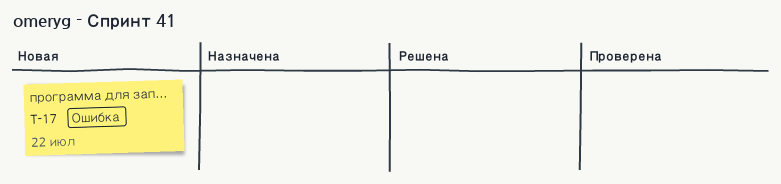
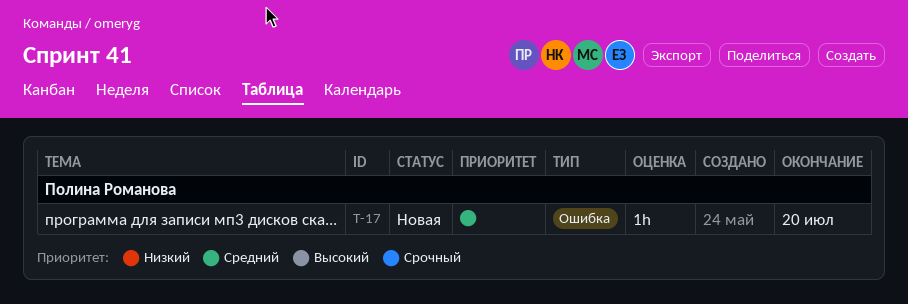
T-17, due: Jul 22 -> Jul 20

